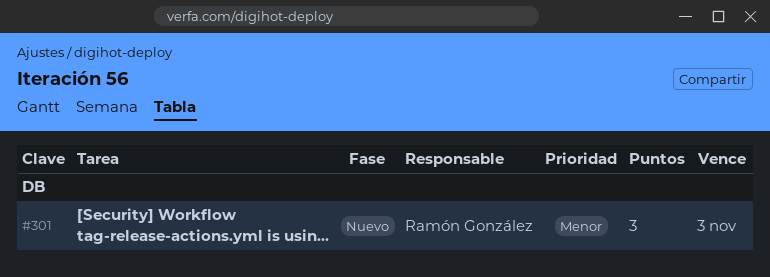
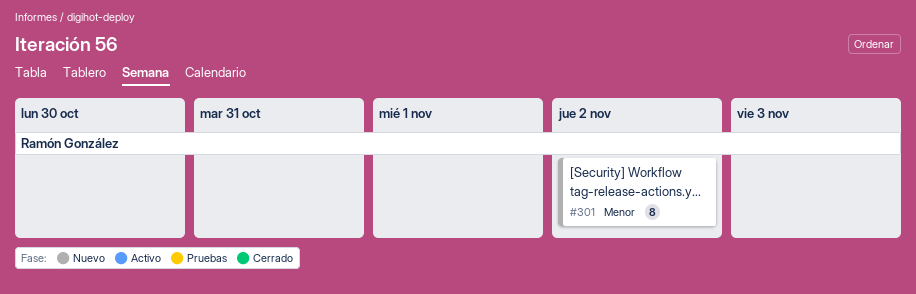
#301, estimate: 3 -> 8
#301, due: Nov 3 -> Nov 2

